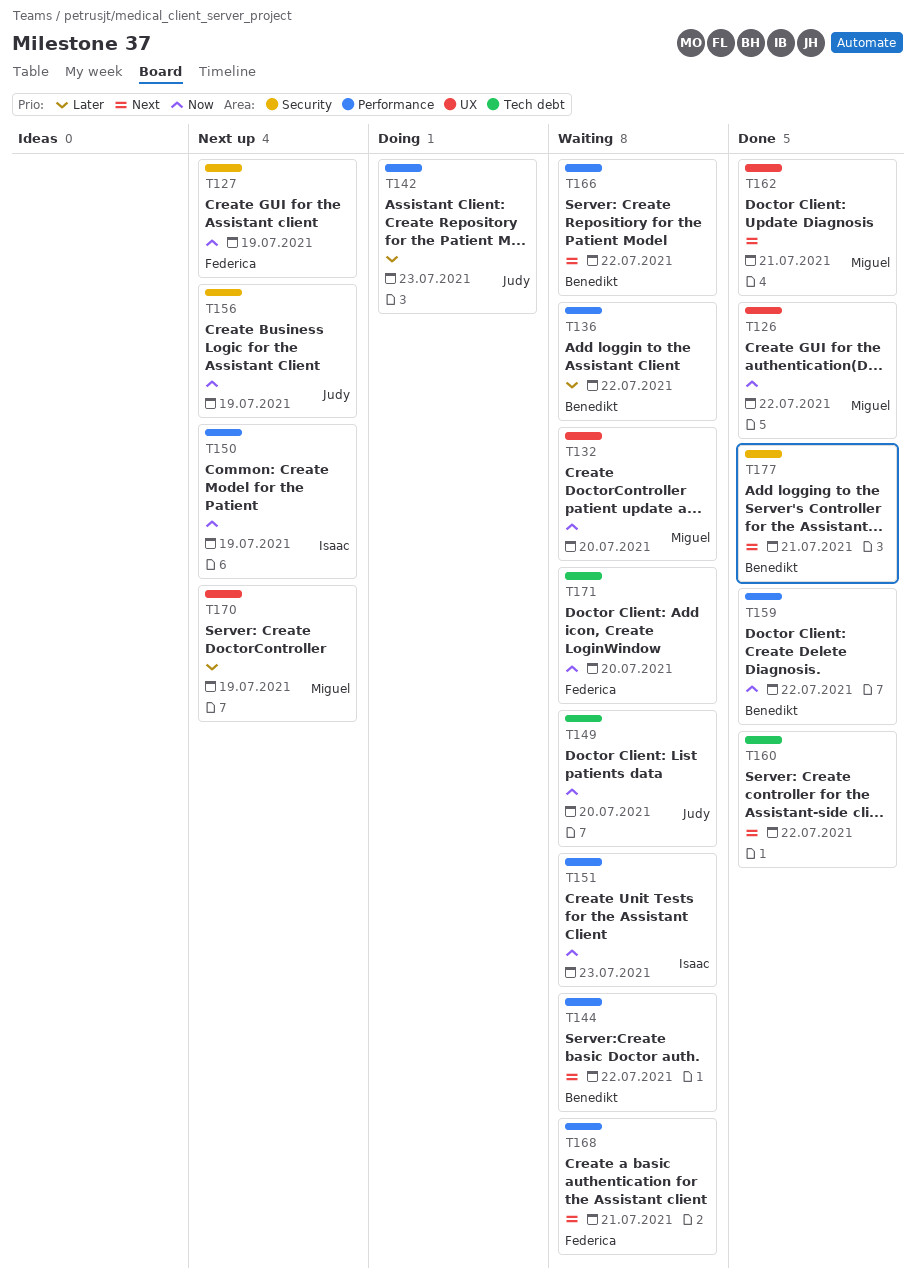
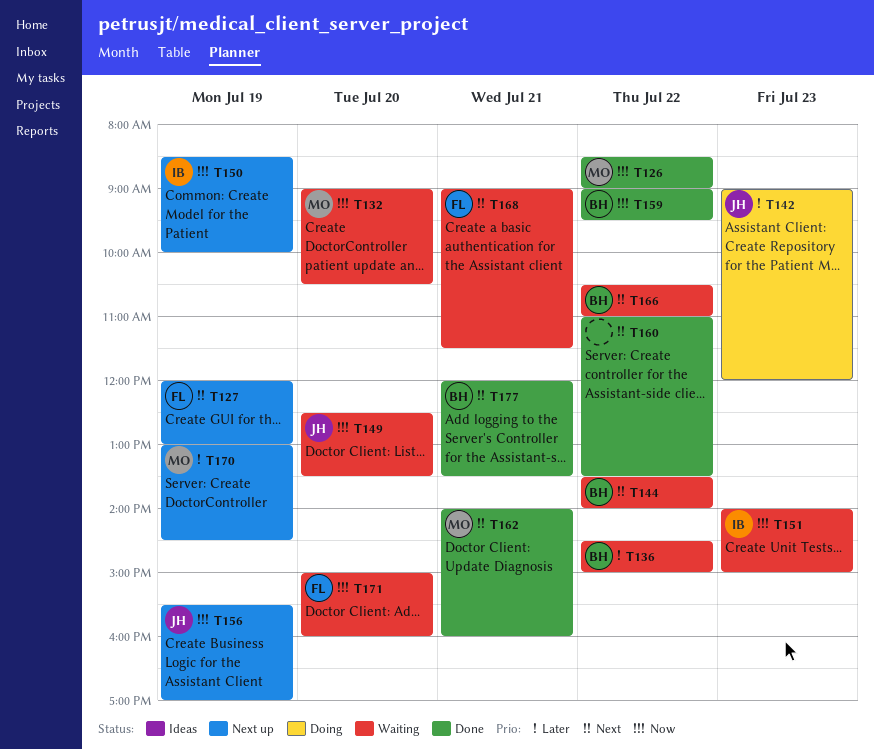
T127, priority: Now -> Next

